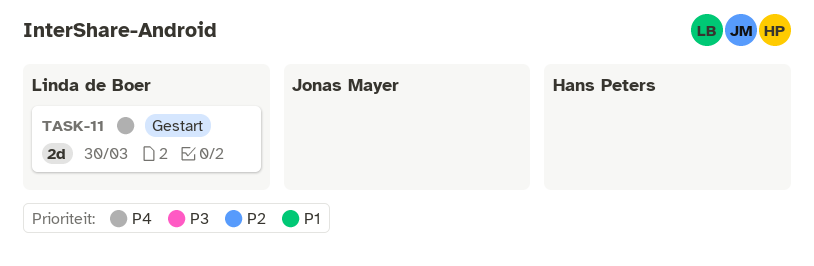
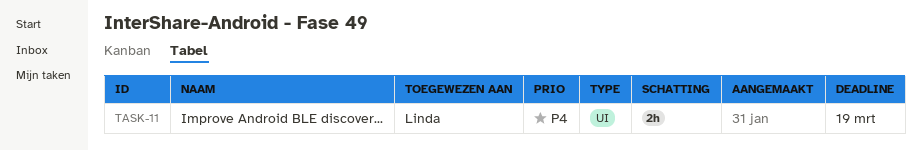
TASK-11, estimate: 2d -> 2h
TASK-11, due: Mar 30 -> Mar 19

